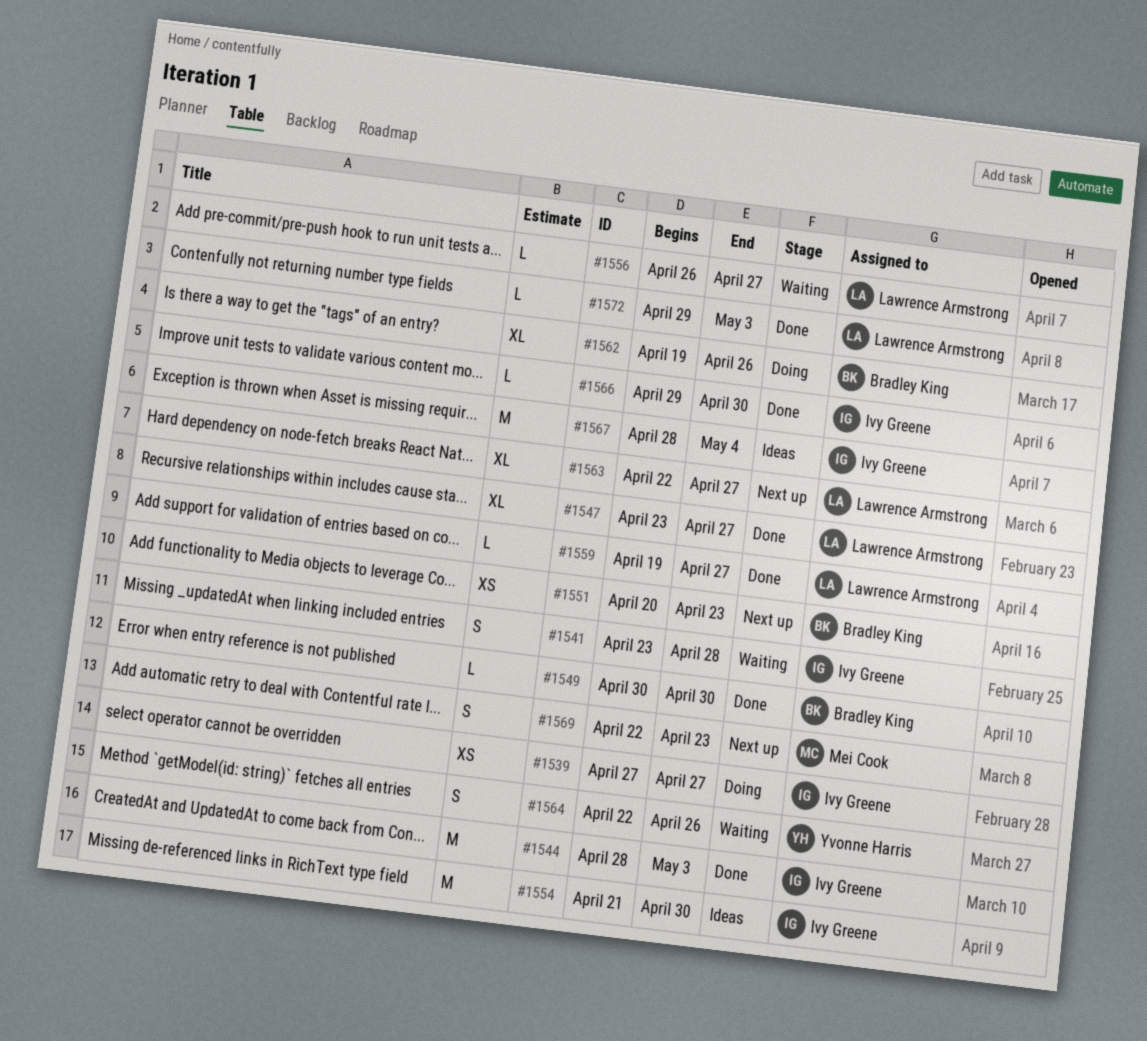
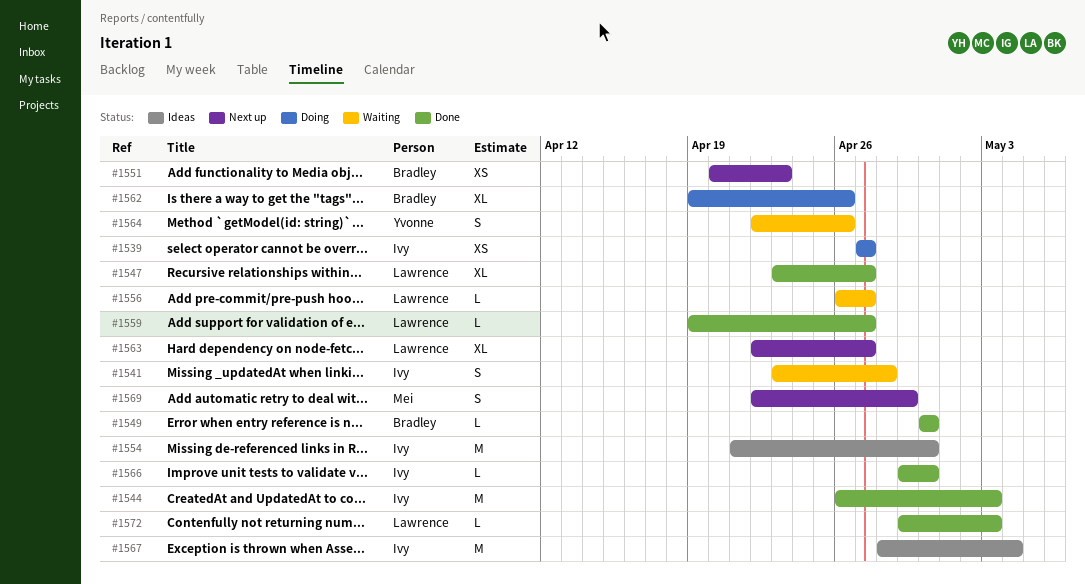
#1544, start: Apr 28 -> Apr 26
#1569, due: Apr 23 -> Apr 29

